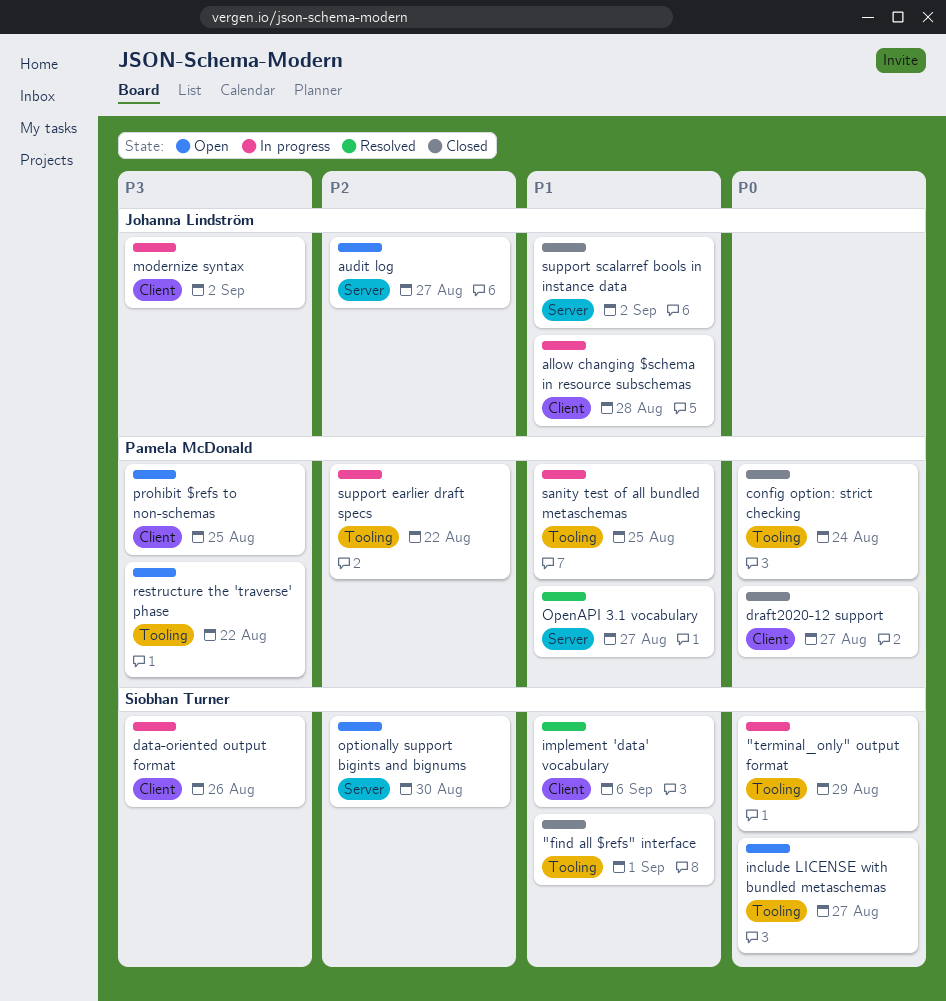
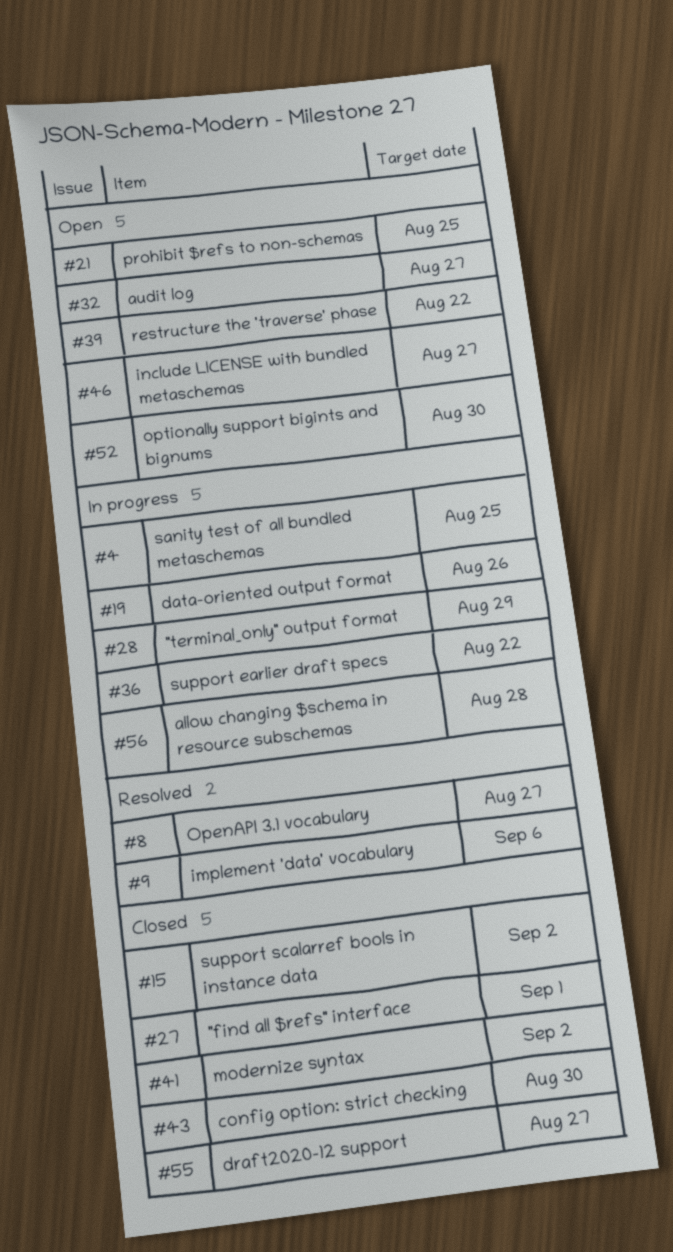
config option: strict checking, due: Aug 24 -> Aug 30
modernize syntax, status: In progress -> Closed

